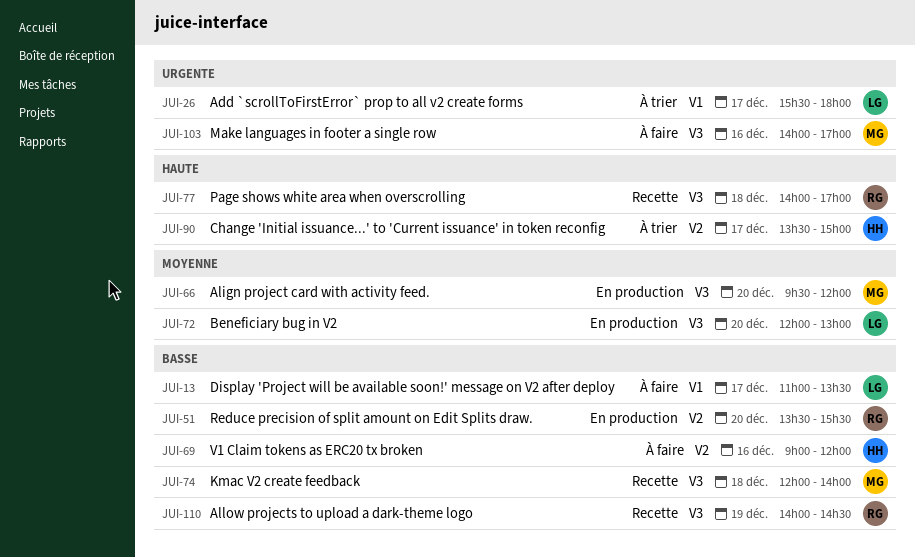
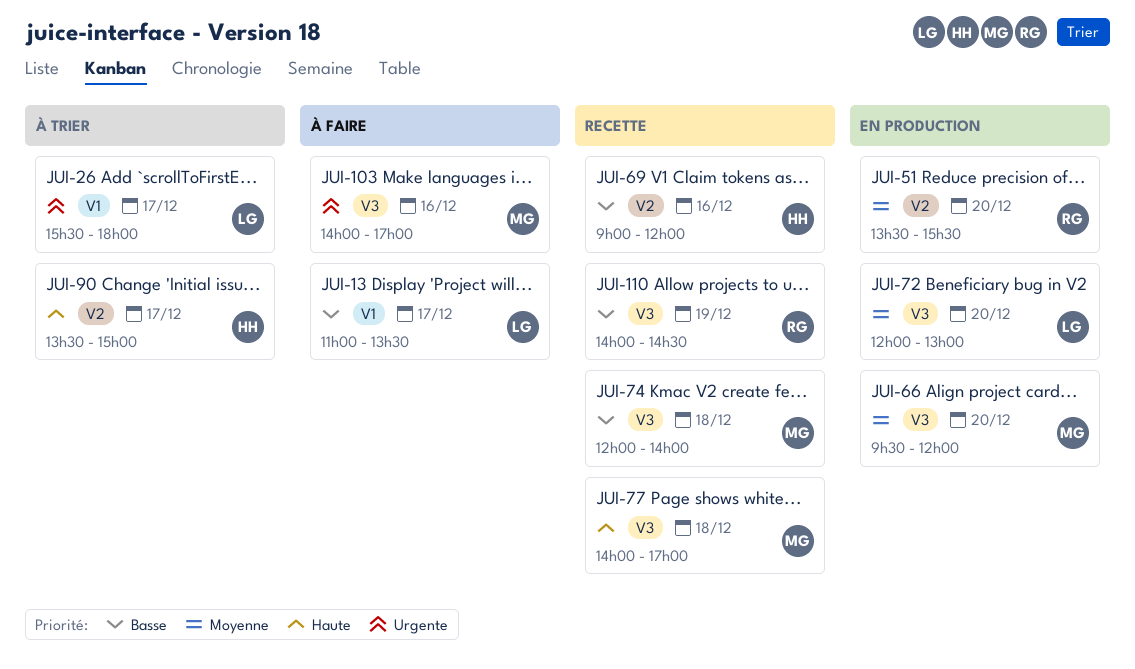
JUI-51, priority: Basse -> Moyenne
JUI-69, status: À faire -> Recette
JUI-77, owner: RG -> MG

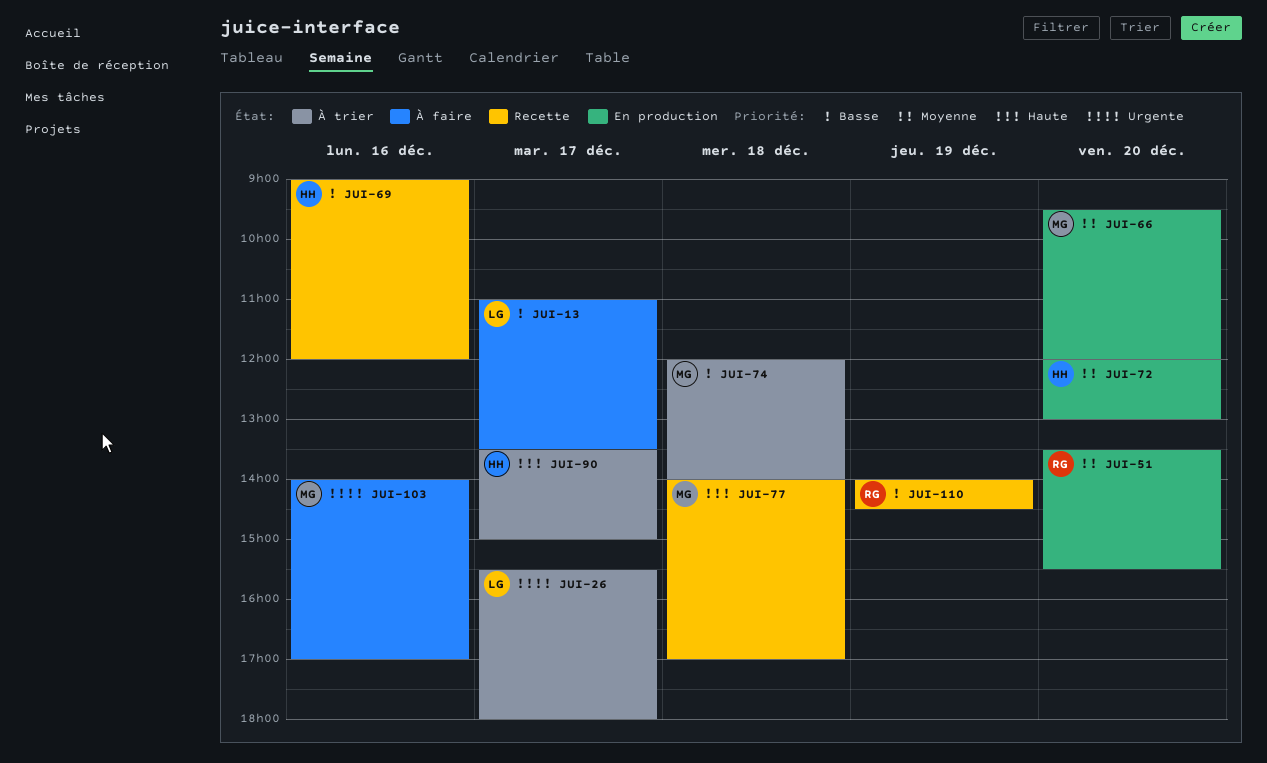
JUI-72, owner: LG -> HH
JUI-74, status: Recette -> À trier

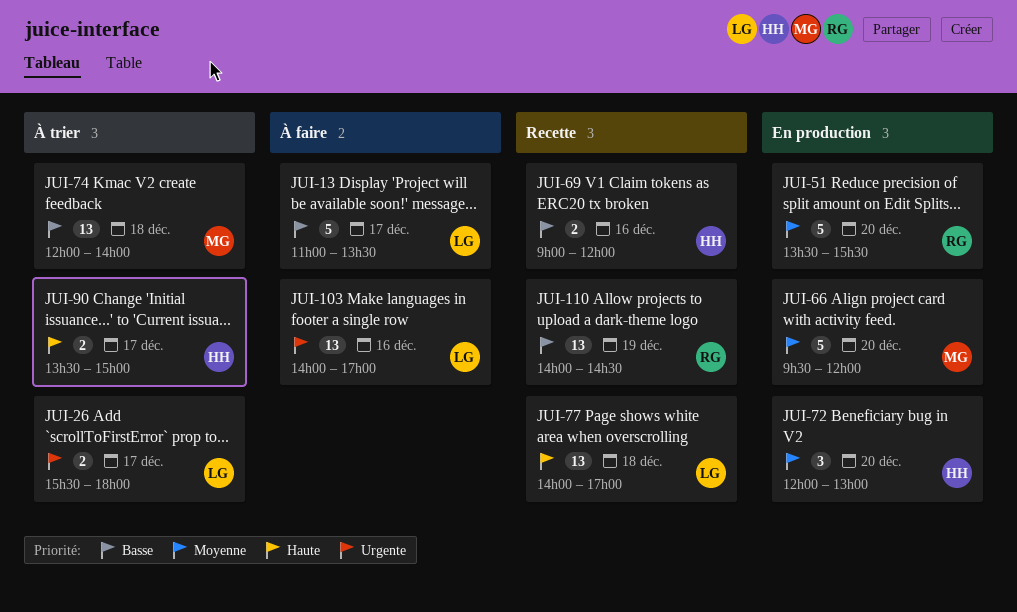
JUI-77, owner: MG -> LG
JUI-103, owner: MG -> LG

